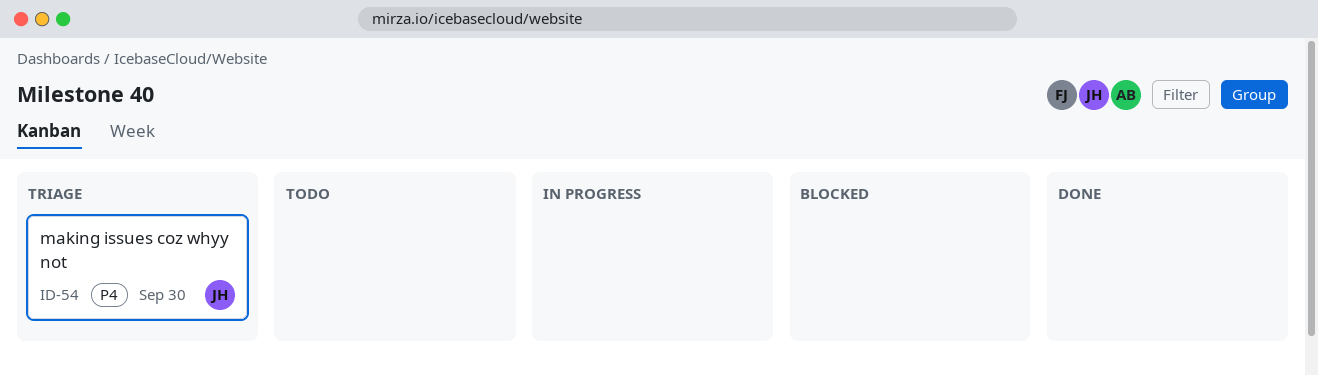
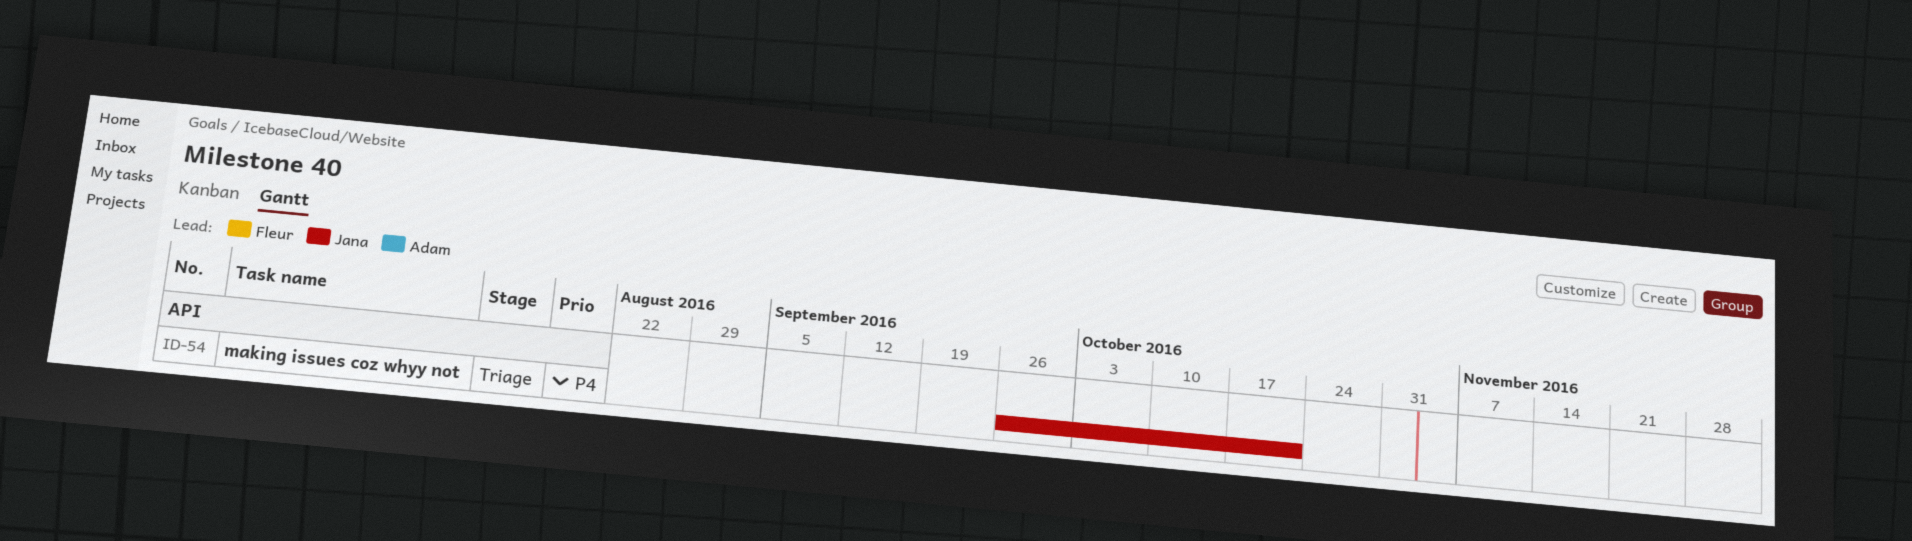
ID-54, due: Sep 30 -> Oct 21

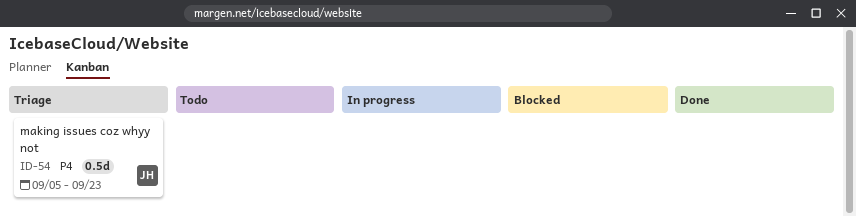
ID-54, start: Sep 26 -> Sep 5
ID-54, due: Oct 21 -> Sep 23

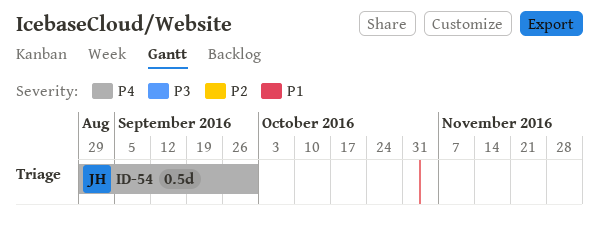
ID-54, start: Sep 5 -> Aug 29
ID-54, due: Sep 23 -> Sep 30

